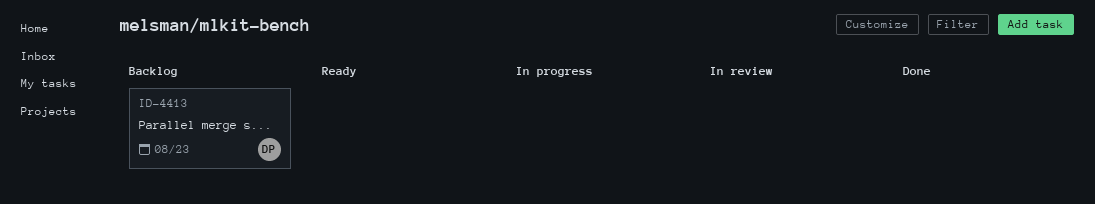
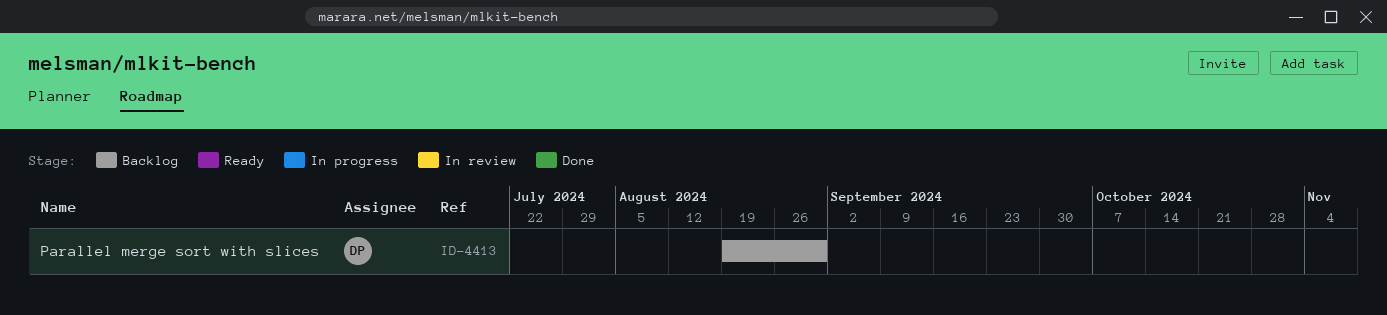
ID-4413, due: Aug 23 -> Aug 30

